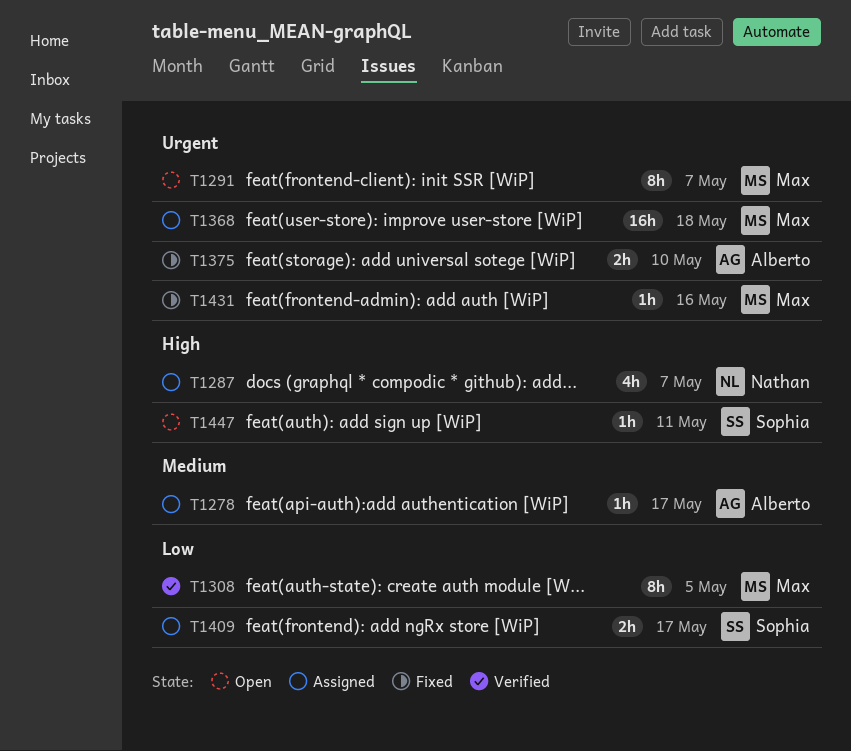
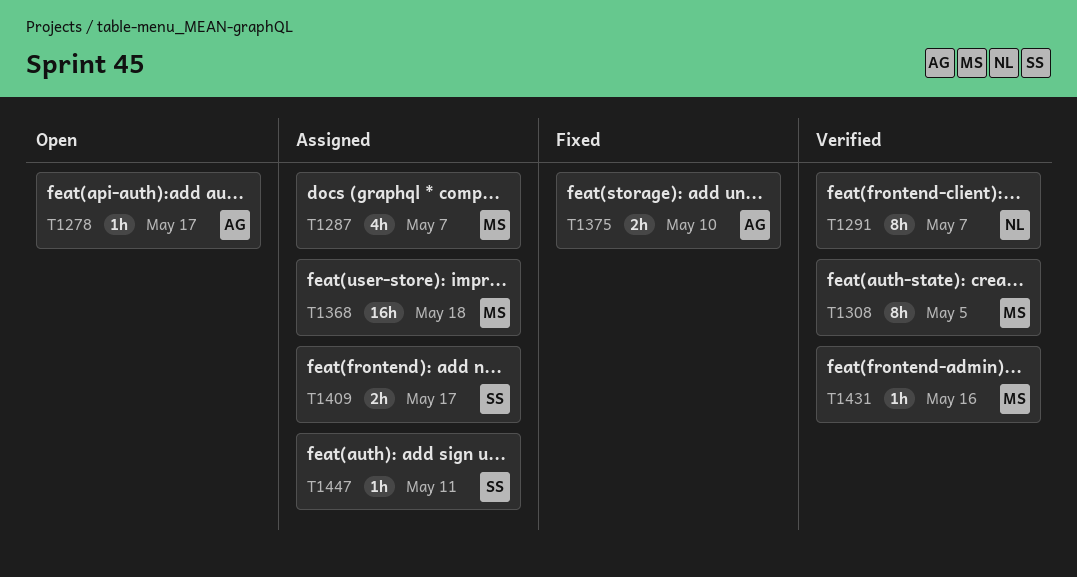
T1278, status: Assigned -> Open
T1287, owner: Nathan -> Max
T1291, status: Open -> Verified
T1291, owner: Max -> Nathan
T1431, status: Fixed -> Verified
T1447, status: Open -> Assigned

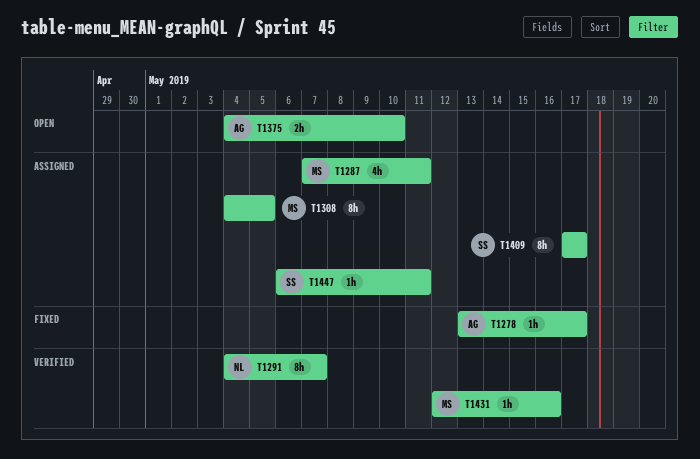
T1278, status: Open -> Fixed
T1287, due: May 7 -> May 11
T1308, status: Verified -> Assigned
T1368: present -> none
T1375, status: Fixed -> Open
T1409, estimate: 2h -> 8h

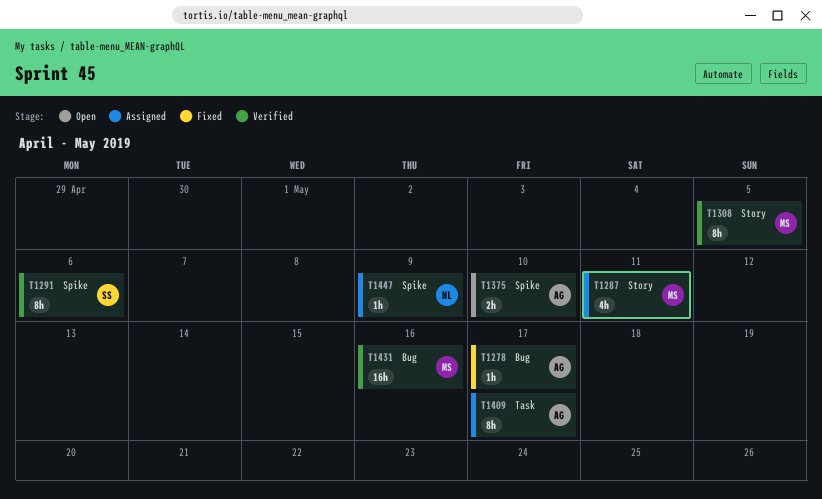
T1291, owner: NL -> SS
T1291, due: May 7 -> May 6
T1308, status: Assigned -> Verified
T1409, owner: SS -> AG
T1431, estimate: 1h -> 16h
T1447, owner: SS -> NL
T1447, due: May 11 -> May 9

